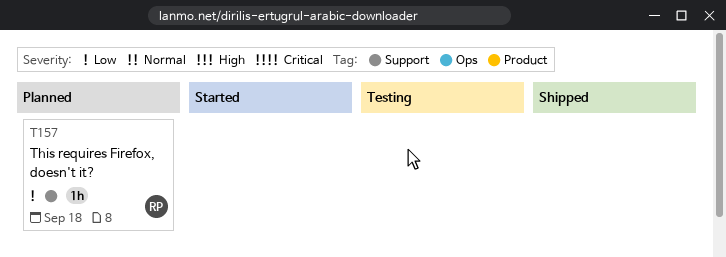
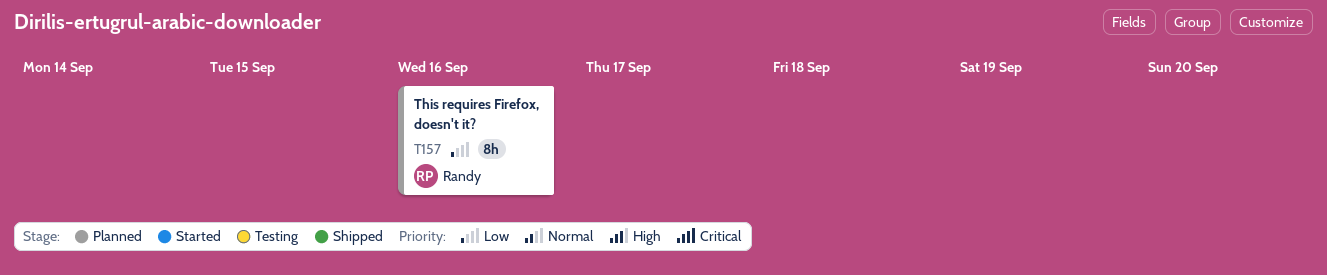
T157, estimate: 1h -> 8h
T157, due: Sep 18 -> Sep 16

